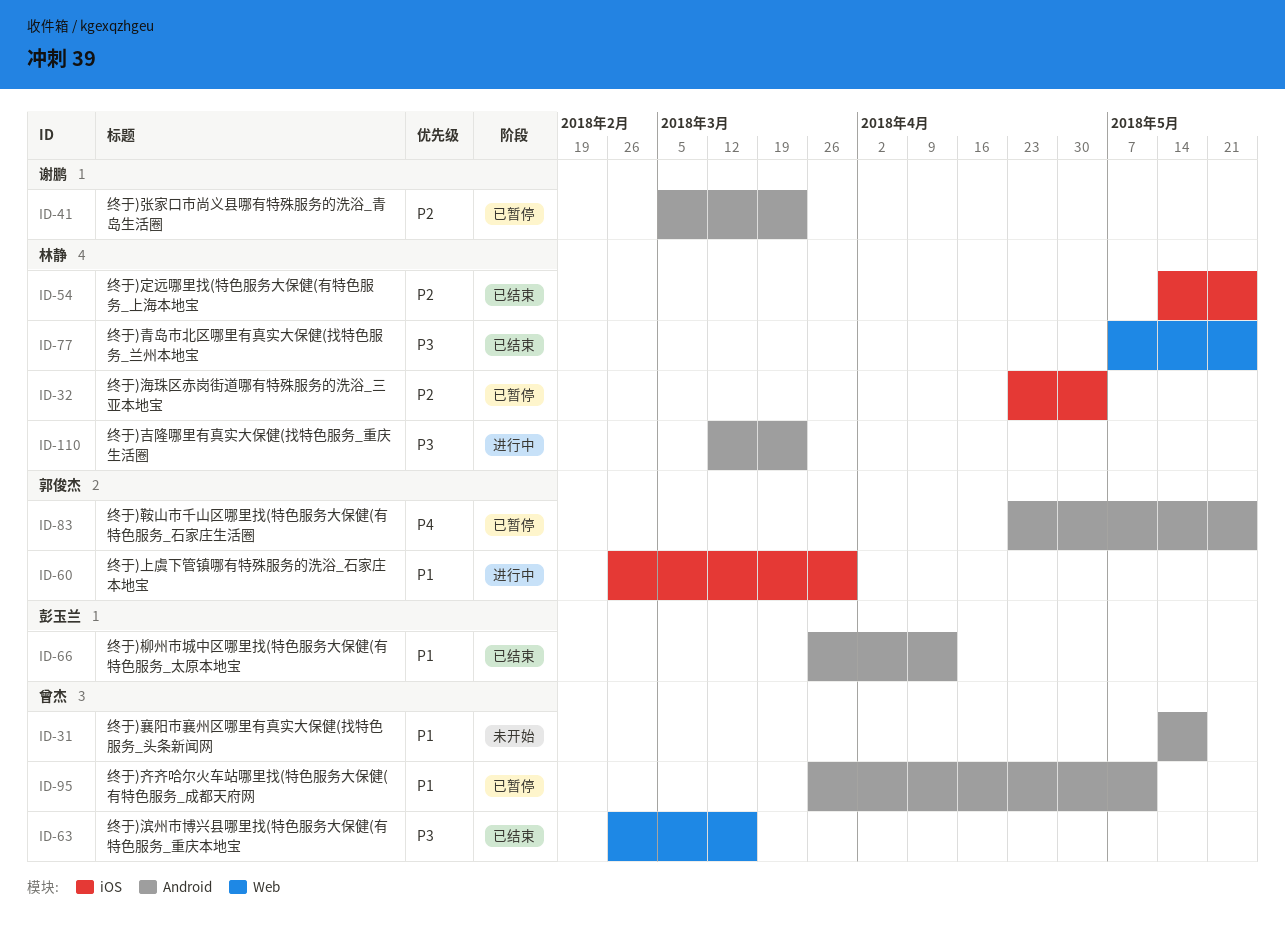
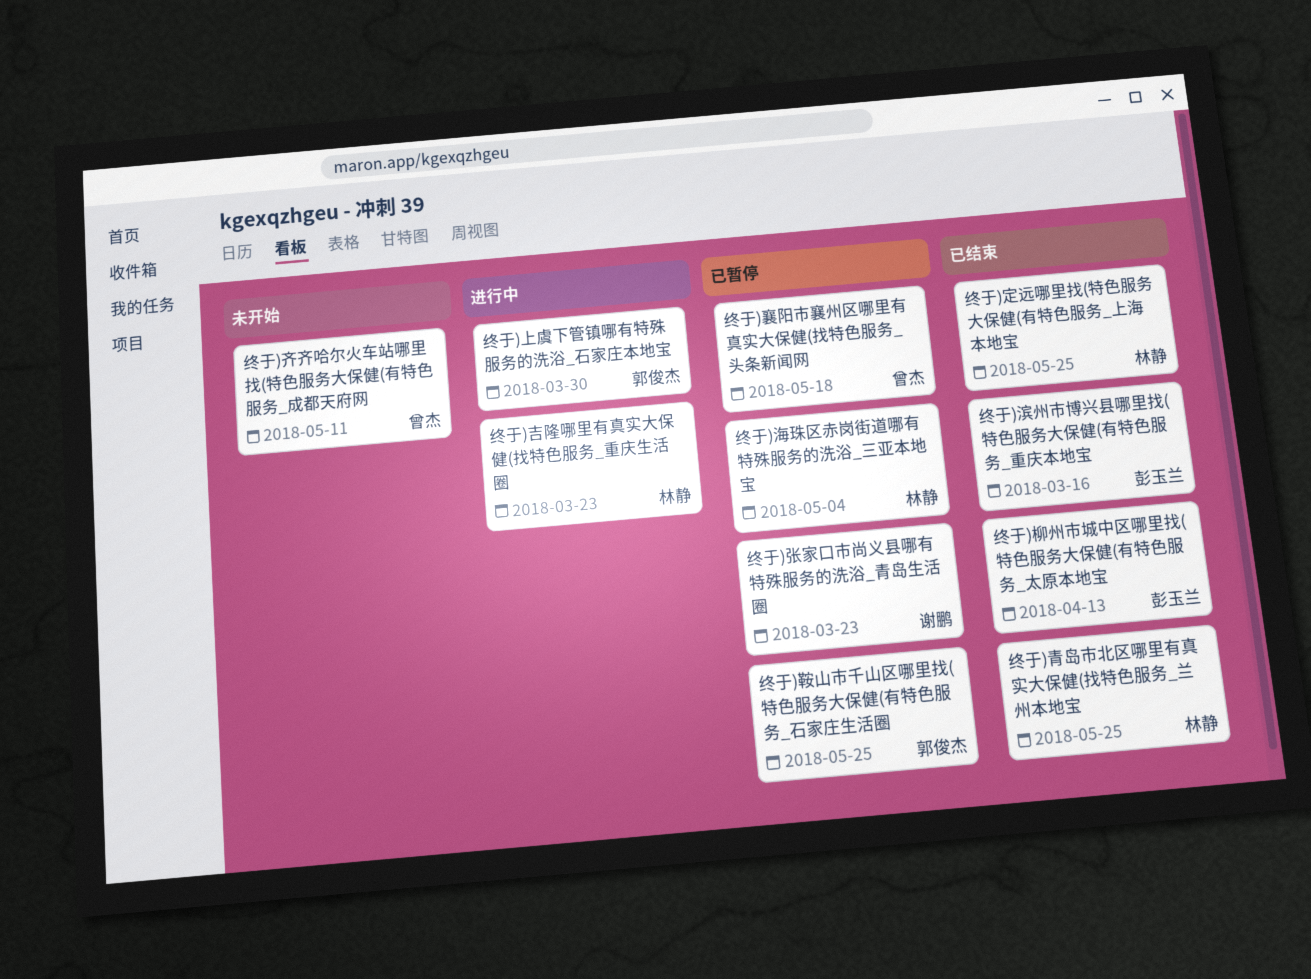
终于)滨州市博兴县哪里找(特色服务大保健(有特色服务_重庆本地宝, owner: 曾杰 -> 彭玉兰
终于)襄阳市襄州区哪里有真实大保健(找特色服务_头条新闻网, status: 未开始 -> 已暂停
终于)齐齐哈尔火车站哪里找(特色服务大保健(有特色服务_成都天府网, status: 已暂停 -> 未开始

